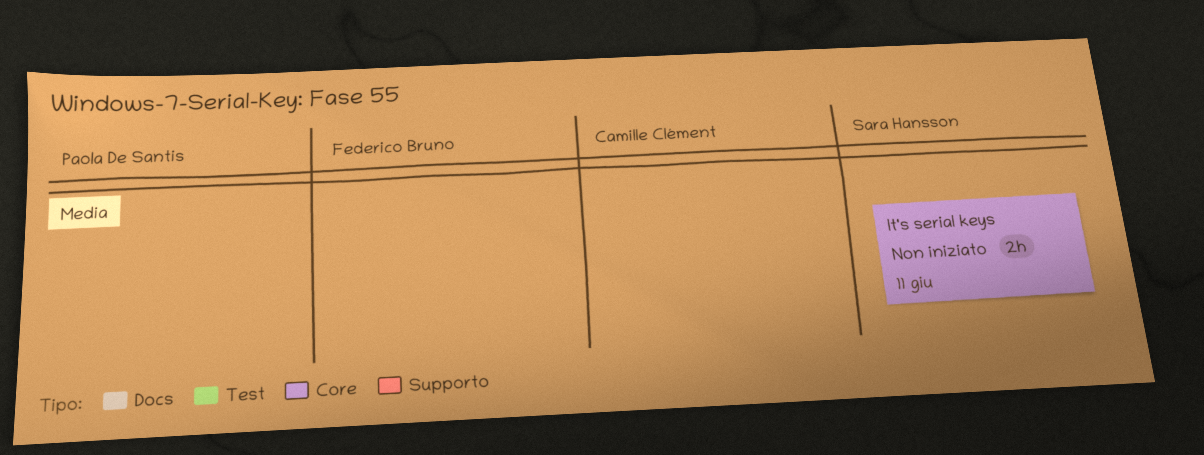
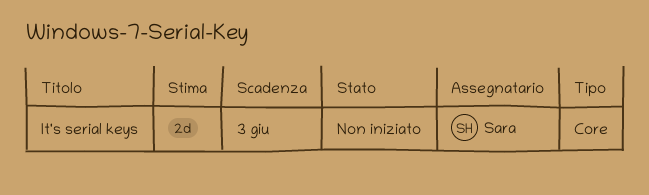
It's serial keys, estimate: 2h -> 2d
It's serial keys, due: Jun 11 -> Jun 3

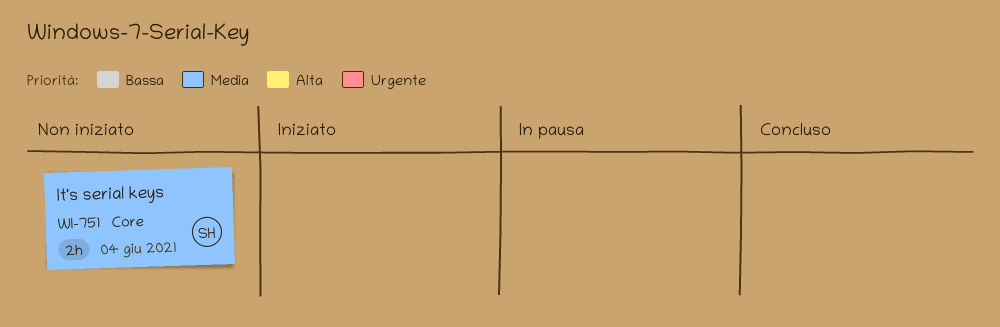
It's serial keys, estimate: 2d -> 2h
It's serial keys, due: Jun 3 -> Jun 4

